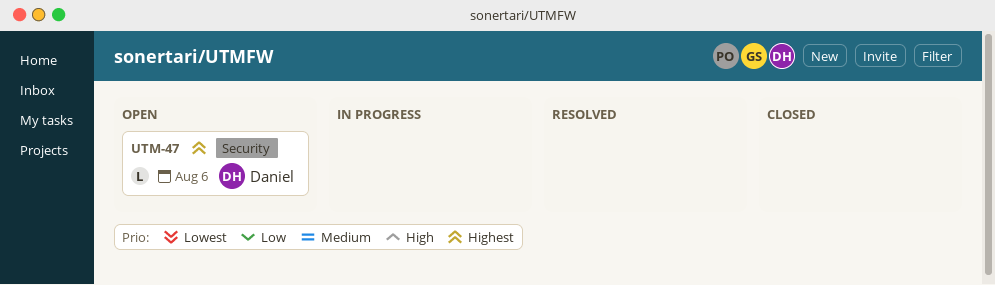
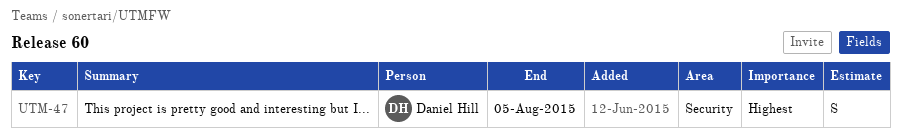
UTM-47, estimate: L -> S
UTM-47, due: Aug 6 -> Aug 5

